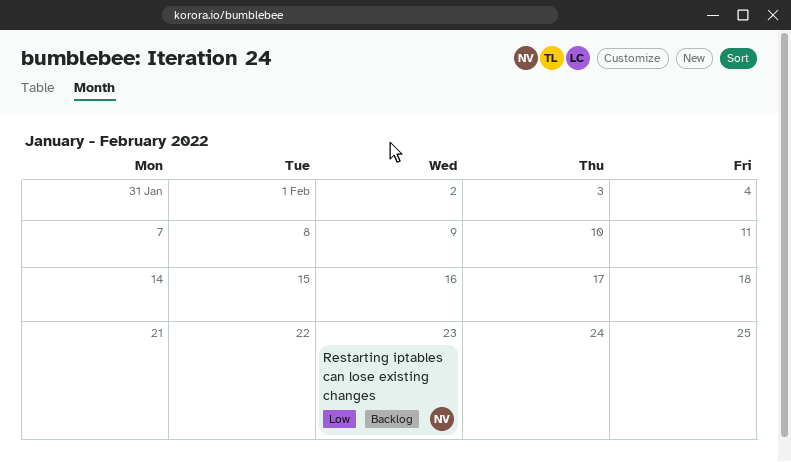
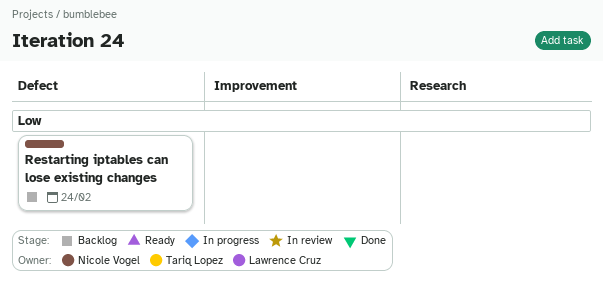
Restarting iptables can lose existing changes, due: Feb 23 -> Feb 24

